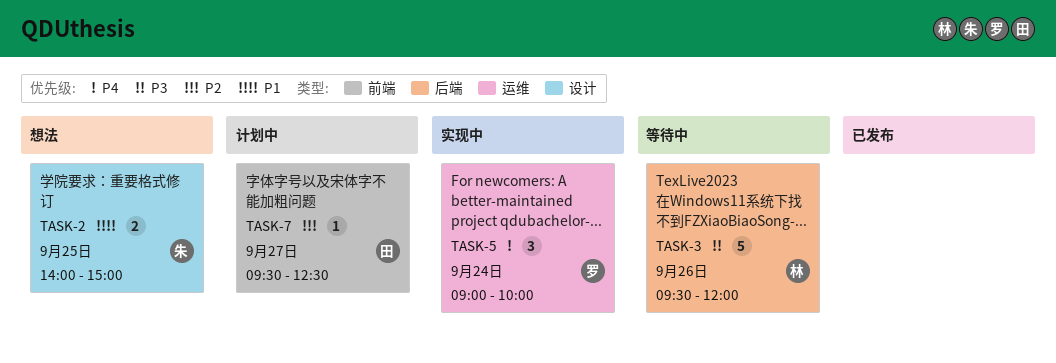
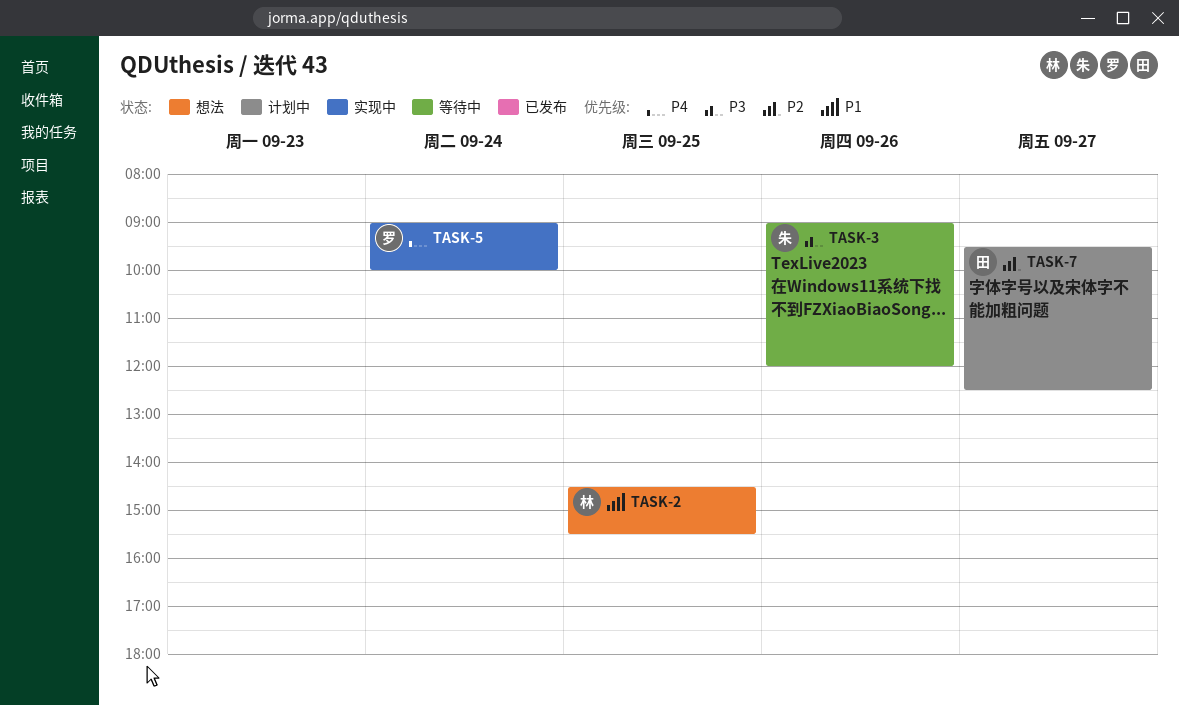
TASK-2, owner: 朱 -> 林
TASK-2, begins: 14:00 -> 14:30
TASK-2, ends: 15:00 -> 15:30
TASK-3, owner: 林 -> 朱
TASK-3, begins: 09:30 -> 09:00

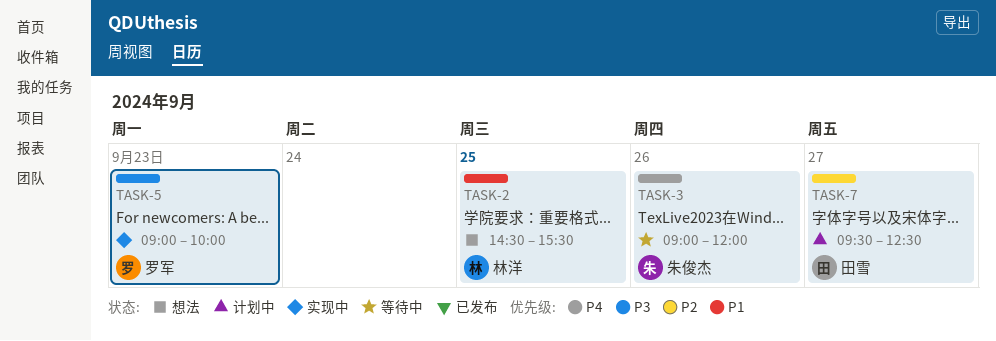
TASK-3, priority: P3 -> P4
TASK-5, priority: P4 -> P3
TASK-5, day: Sep 24 -> Sep 23

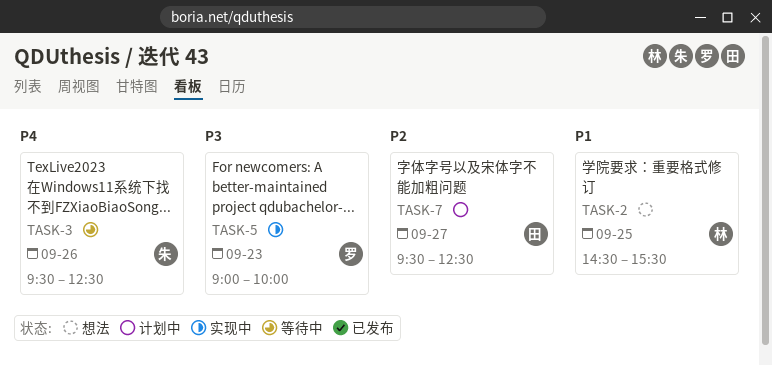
TASK-3, begins: 09:00 -> 09:30
TASK-3, ends: 12:00 -> 12:30

